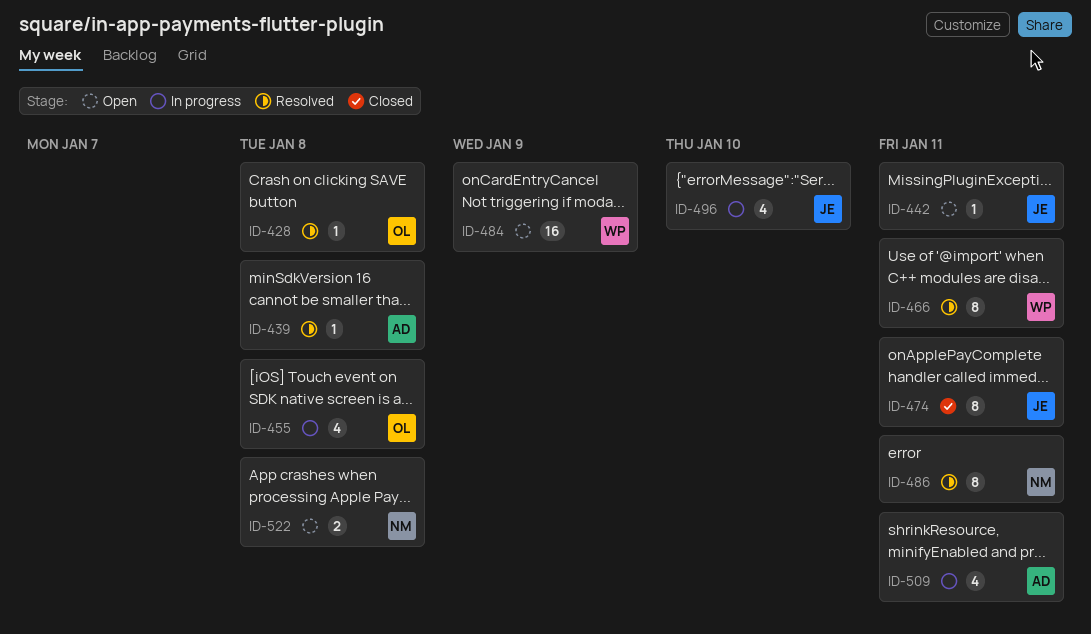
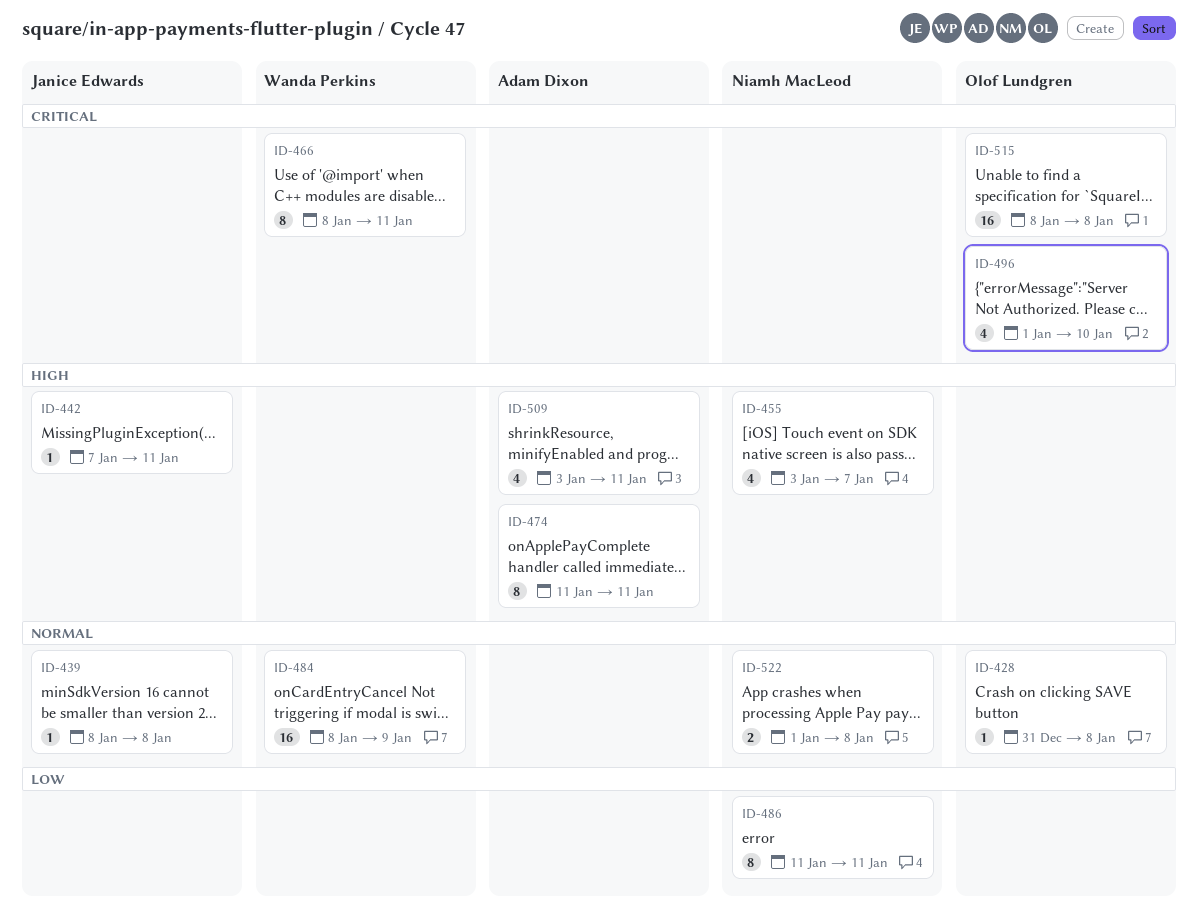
ID-439, owner: Adam Dixon -> Janice Edwards
ID-455, owner: Olof Lundgren -> Niamh MacLeod
ID-455, due: Jan 8 -> Jan 7
ID-474, owner: Janice Edwards -> Adam Dixon
ID-496, owner: Janice Edwards -> Olof Lundgren
ID-515: none -> present

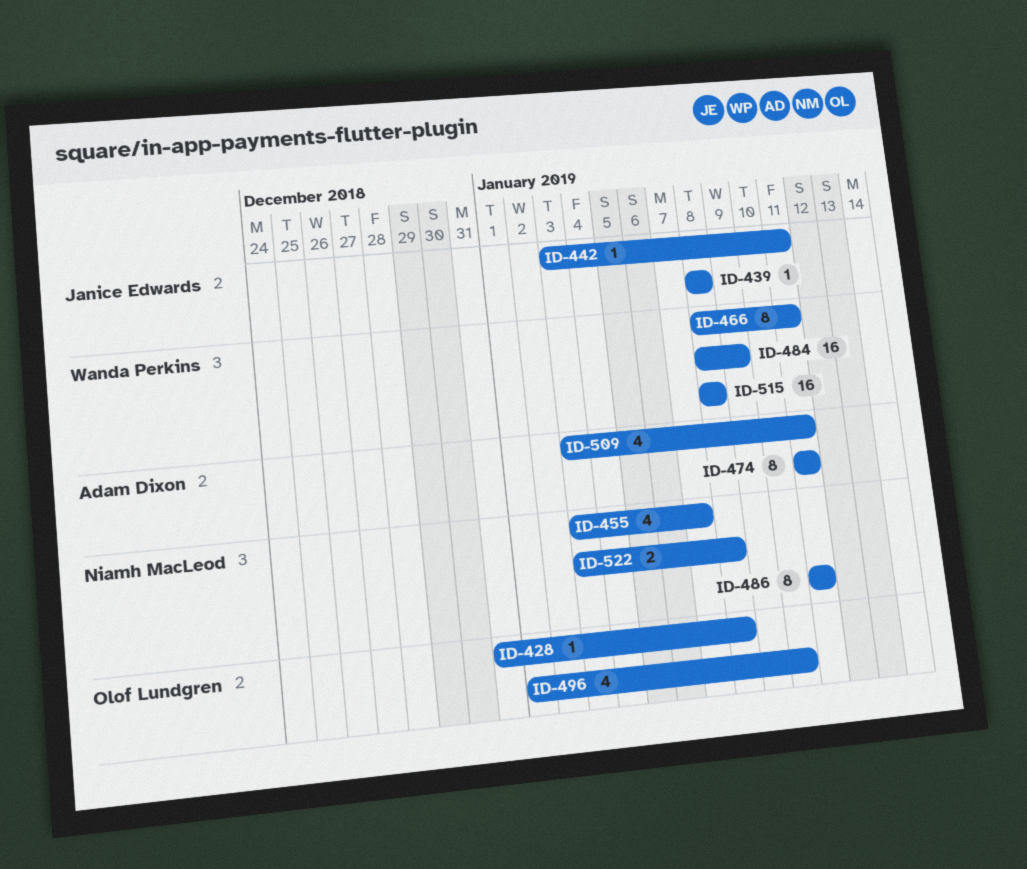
ID-442, start: Jan 7 -> Jan 3
ID-515, owner: Olof Lundgren -> Wanda Perkins
ID-522, start: Jan 1 -> Jan 3

